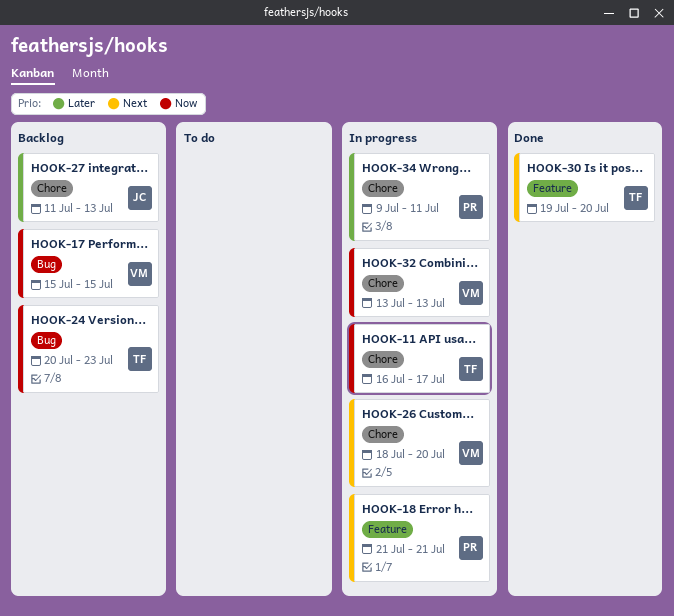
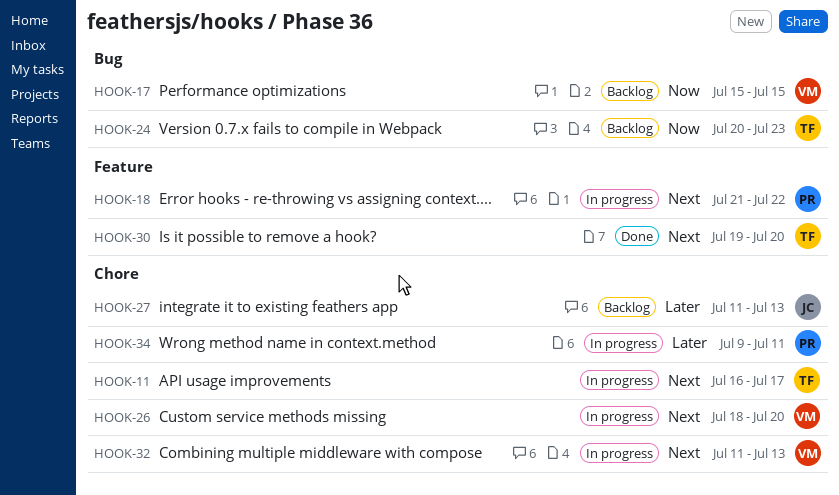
HOOK-11, priority: Now -> Next
HOOK-18, due: Jul 21 -> Jul 22
HOOK-32, priority: Now -> Next
HOOK-32, start: Jul 13 -> Jul 11

